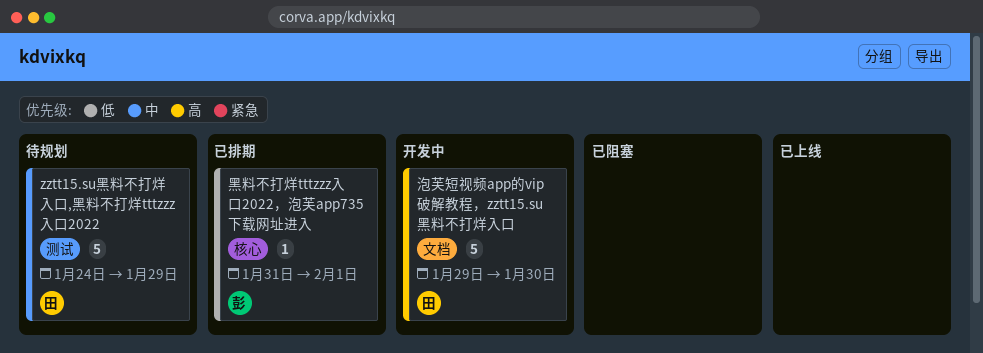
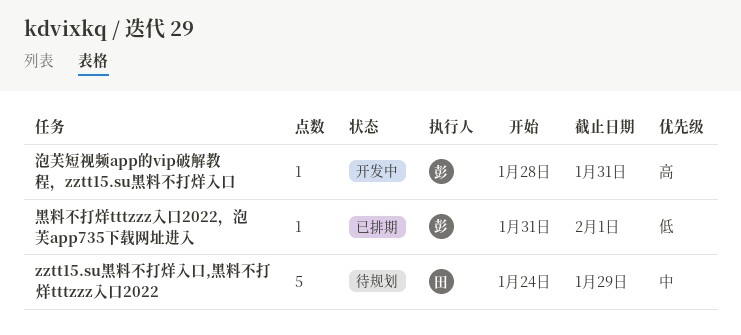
泡芙短视频app的vip破解教程，zztt15.su黑料不打烊入口, owner: 田 -> 彭
泡芙短视频app的vip破解教程，zztt15.su黑料不打烊入口, estimate: 5 -> 1
泡芙短视频app的vip破解教程，zztt15.su黑料不打烊入口, start: Jan 29 -> Jan 28
泡芙短视频app的vip破解教程，zztt15.su黑料不打烊入口, due: Jan 30 -> Jan 31

